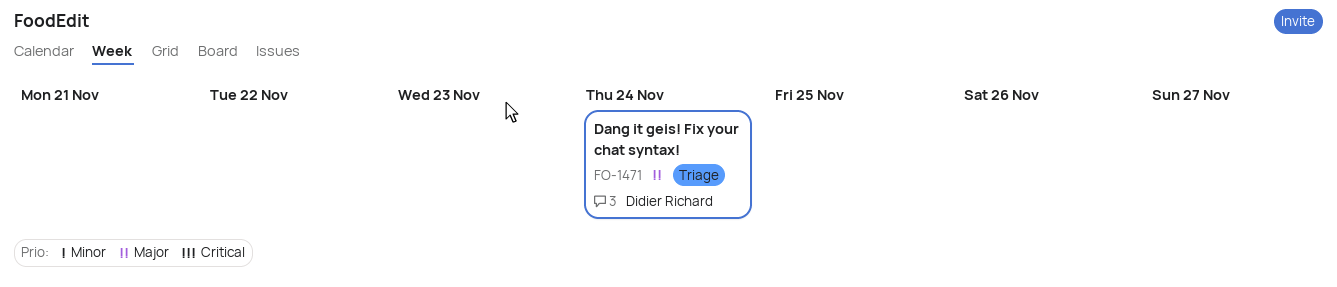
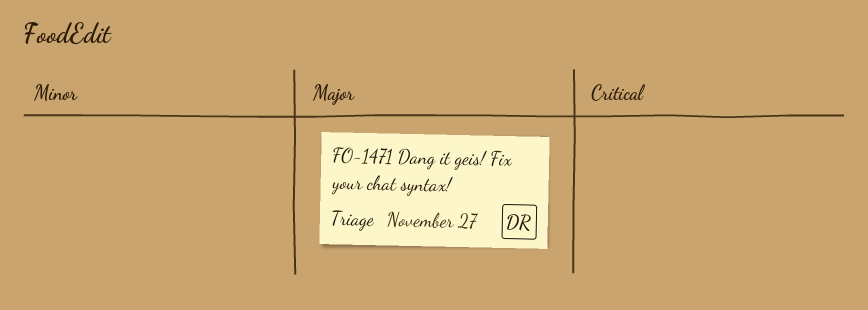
FO-1471, due: Nov 24 -> Nov 27

